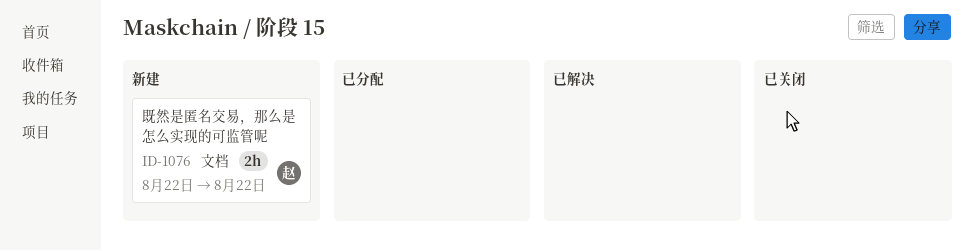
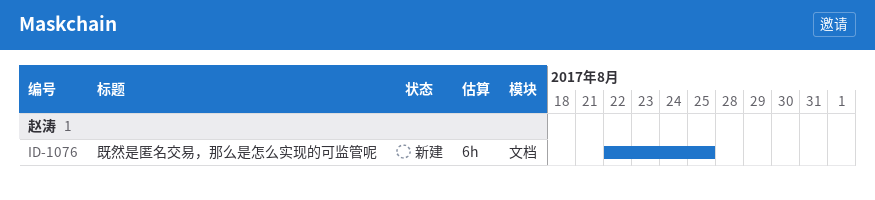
ID-1076, estimate: 2h -> 6h
ID-1076, due: Aug 22 -> Aug 25

